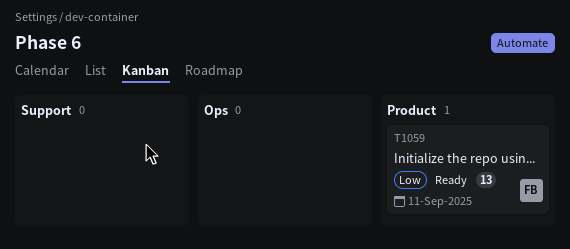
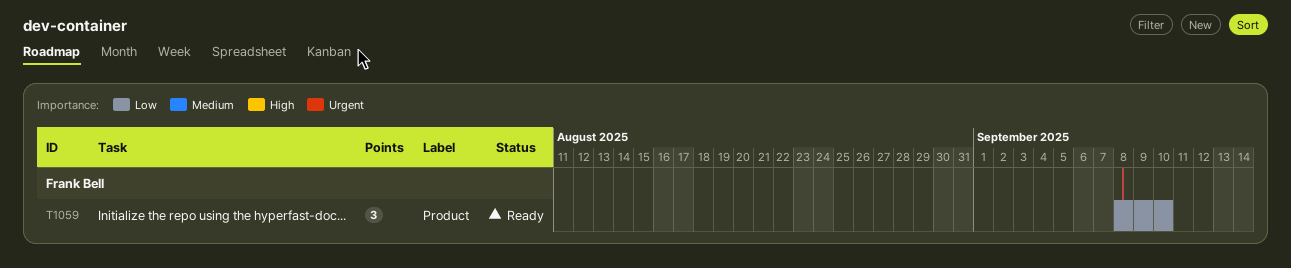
T1059, estimate: 13 -> 3
T1059, due: Sep 11 -> Sep 10

